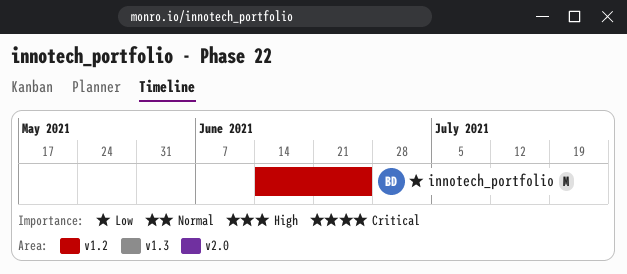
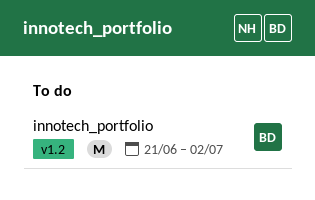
innotech_portfolio, start: Jun 14 -> Jun 21
innotech_portfolio, due: Jun 25 -> Jul 2

